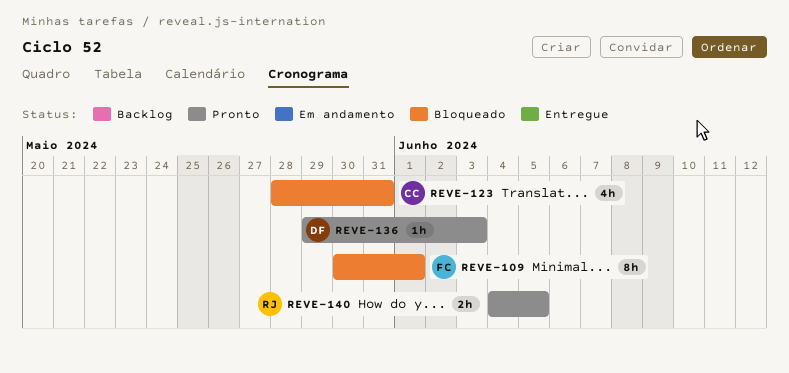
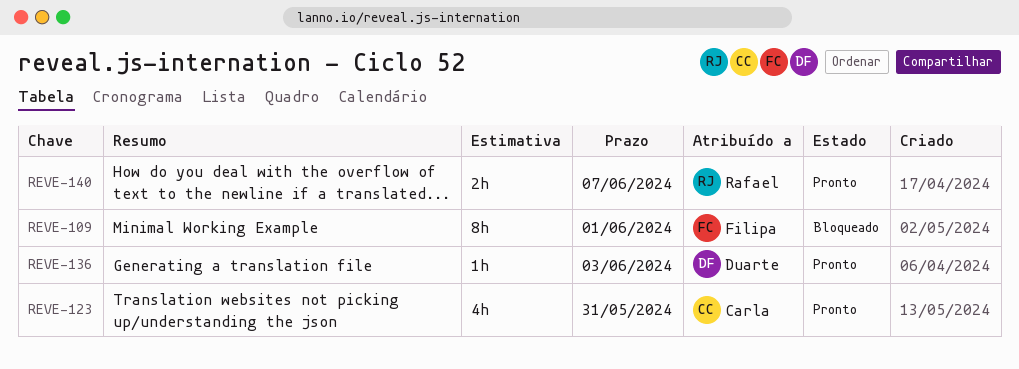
REVE-123, status: Bloqueado -> Pronto
REVE-140, due: Jun 5 -> Jun 7

